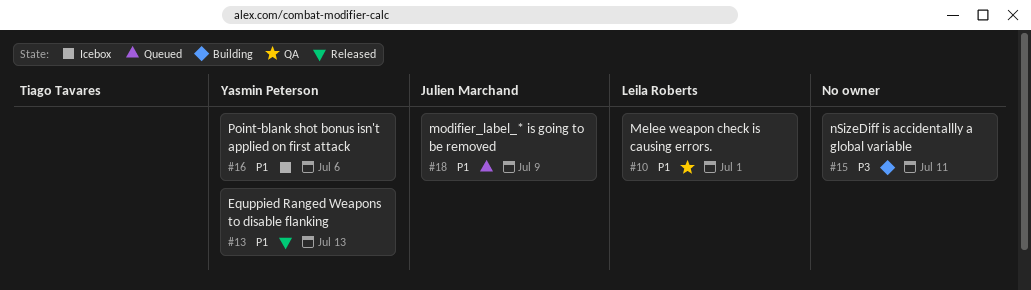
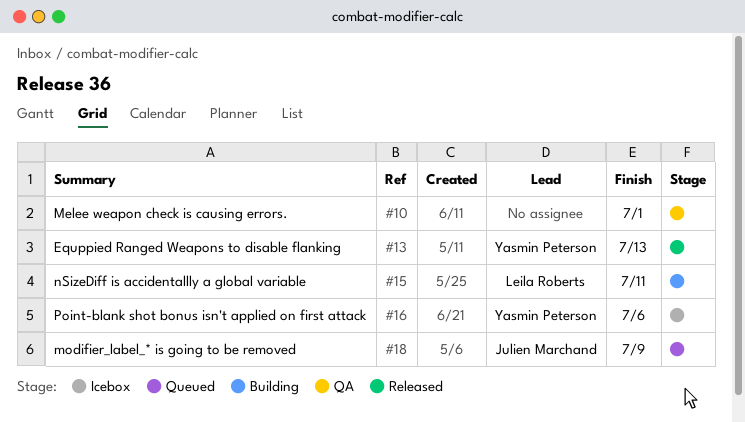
#10, owner: Leila Roberts -> none
#15, owner: none -> Leila Roberts

